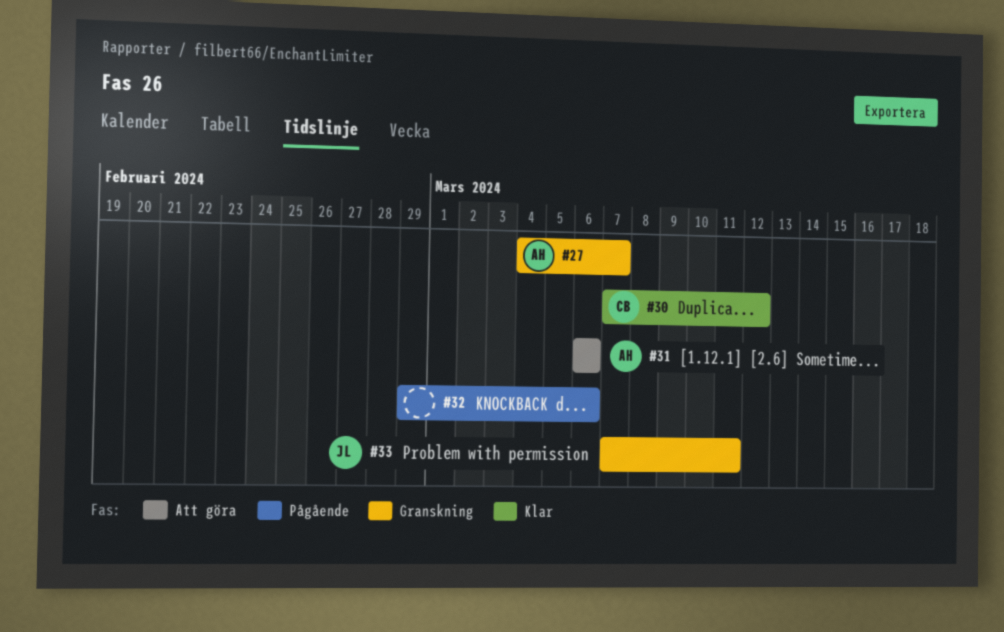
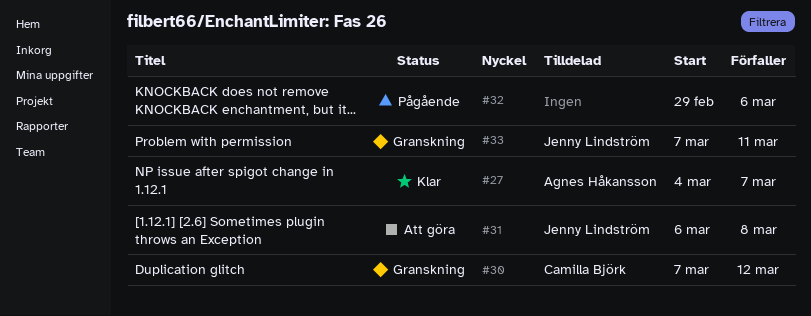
#27, status: Granskning -> Klar
#30, status: Klar -> Granskning
#31, owner: Agnes Håkansson -> Jenny Lindström
#31, due: Mar 6 -> Mar 8

